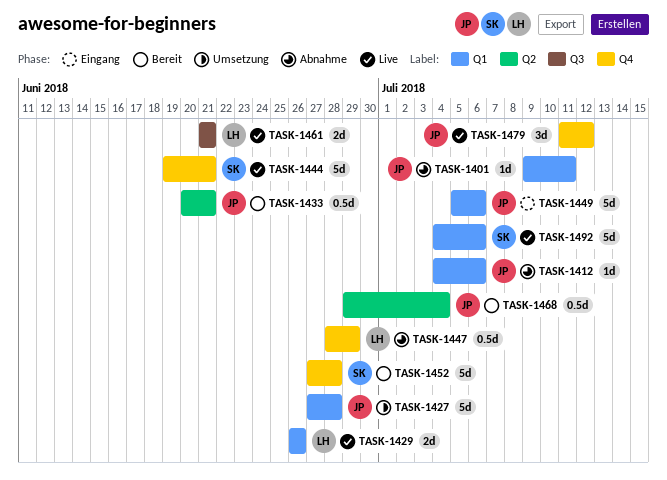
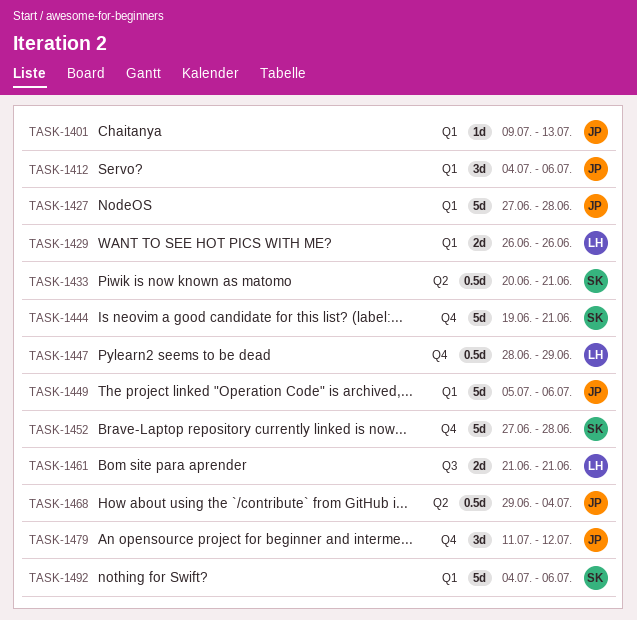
TASK-1401, due: Jul 11 -> Jul 13
TASK-1412, estimate: 1d -> 3d
TASK-1433, owner: JP -> SK

